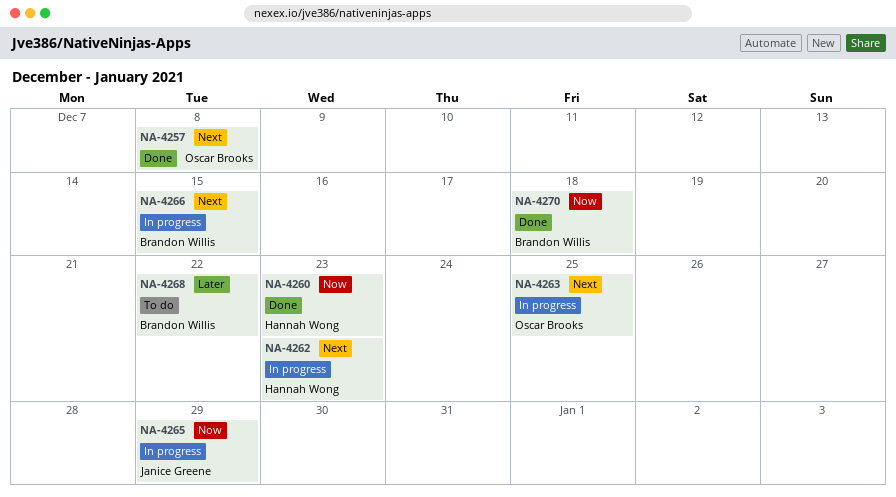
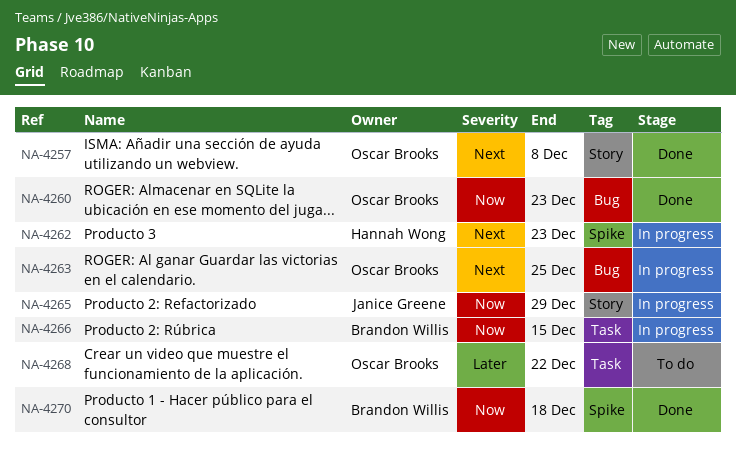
NA-4260, owner: Hannah Wong -> Oscar Brooks
NA-4266, priority: Next -> Now
NA-4268, owner: Brandon Willis -> Oscar Brooks

